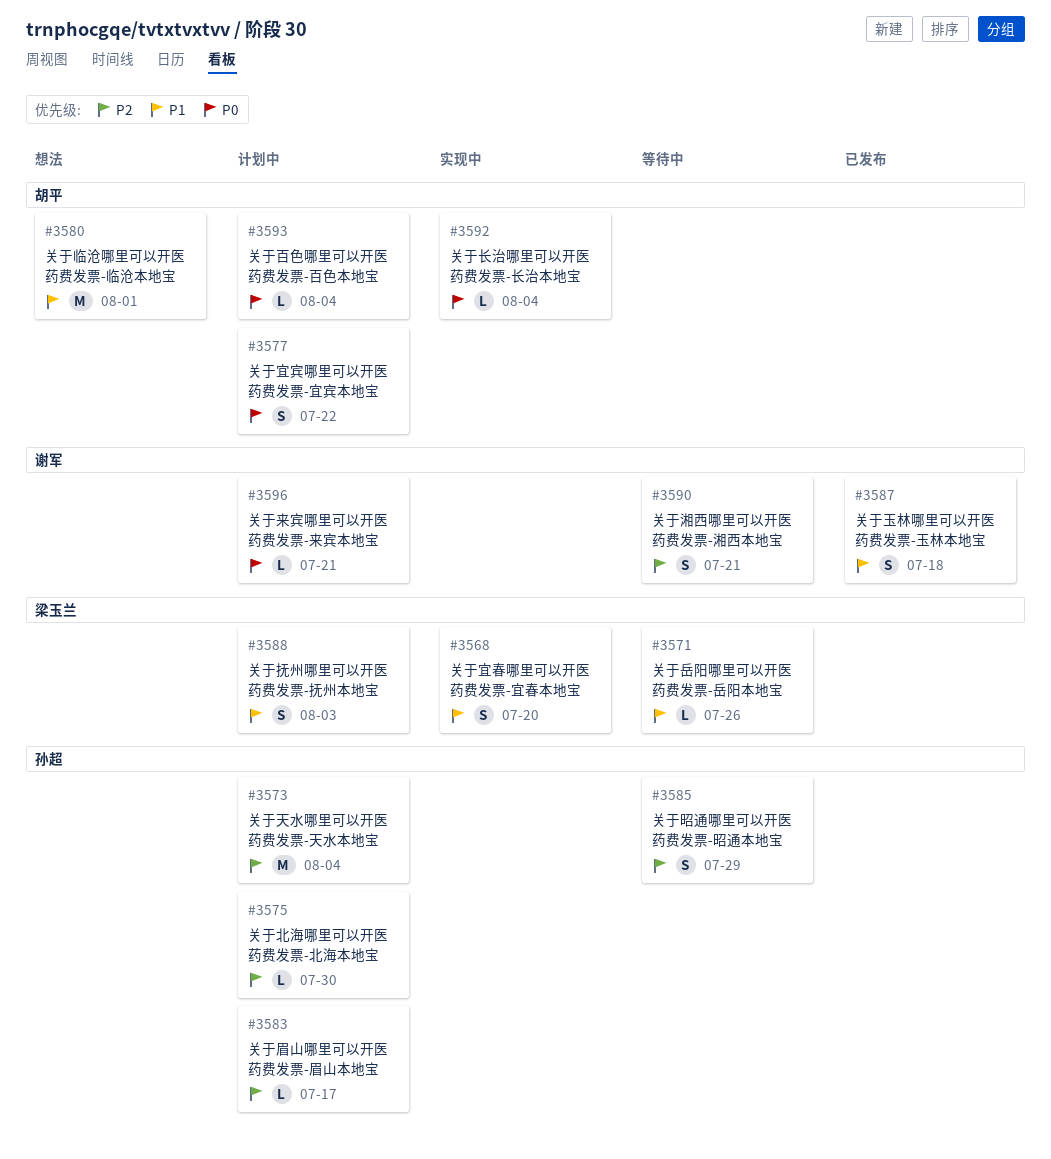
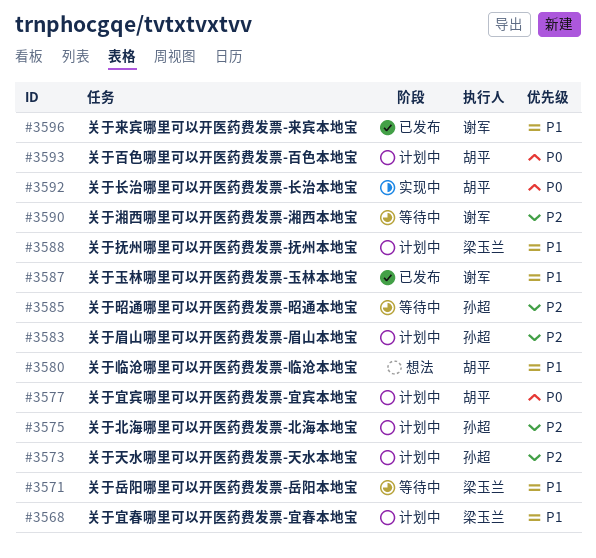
#3568, status: 实现中 -> 计划中
#3596, status: 计划中 -> 已发布
#3596, priority: P0 -> P1

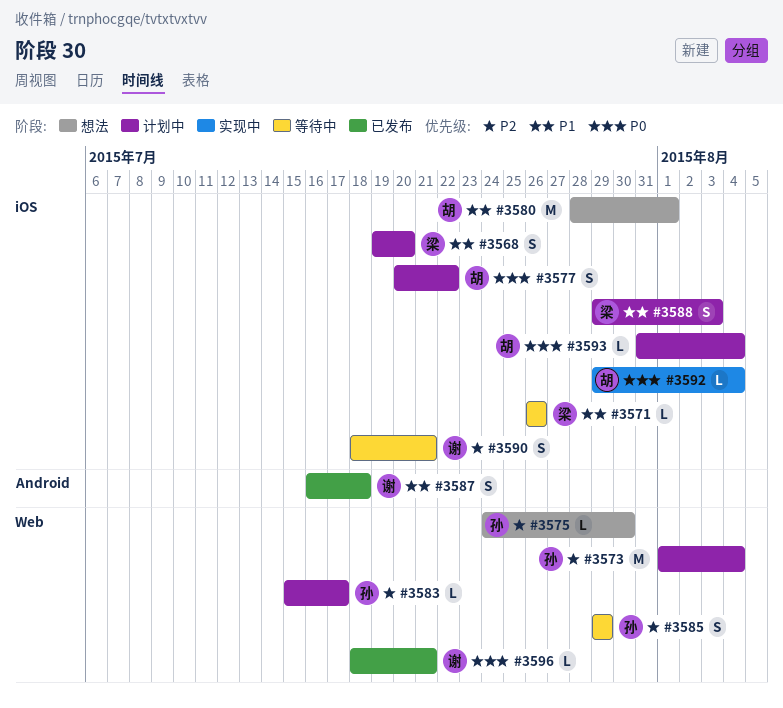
#3575, status: 计划中 -> 想法
#3596, priority: P1 -> P0

